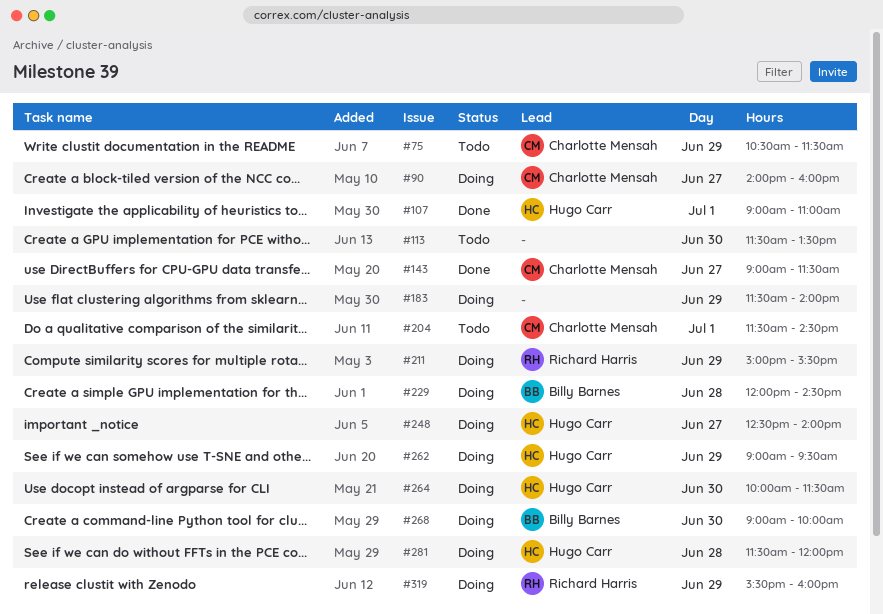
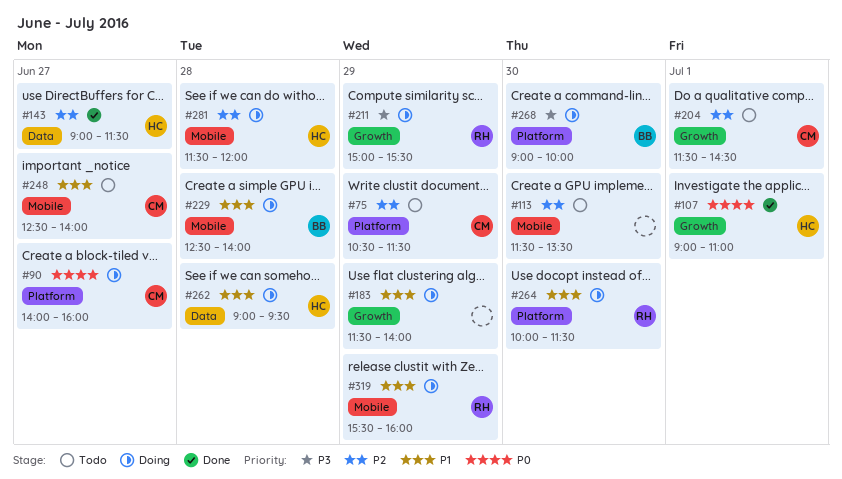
#143, owner: Charlotte Mensah -> Hugo Carr
#229, begins: 12:00 -> 12:30
#229, ends: 14:30 -> 14:00
#248, status: Doing -> Todo
#248, owner: Hugo Carr -> Charlotte Mensah
#262, day: Jun 29 -> Jun 28
#264, owner: Hugo Carr -> Richard Harris

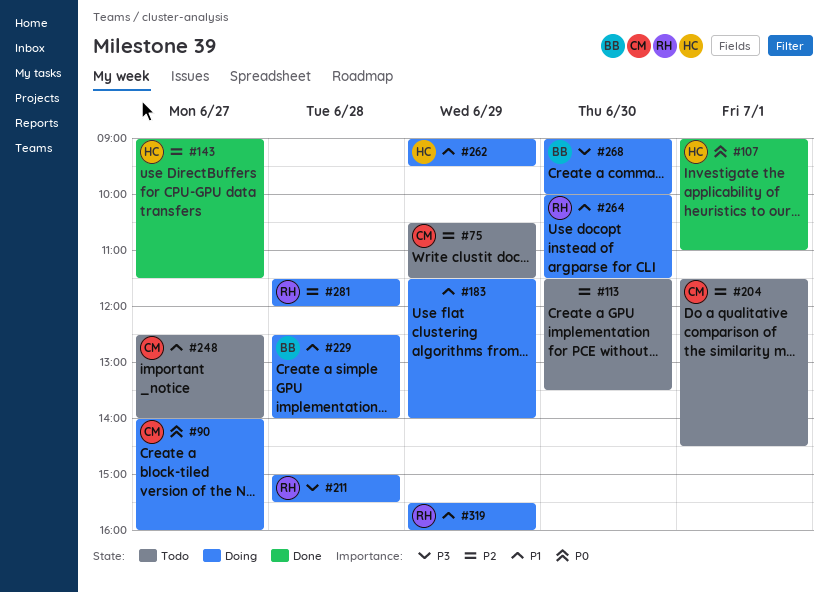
#211, day: Jun 29 -> Jun 28
#262, day: Jun 28 -> Jun 29
#281, owner: HC -> RH

